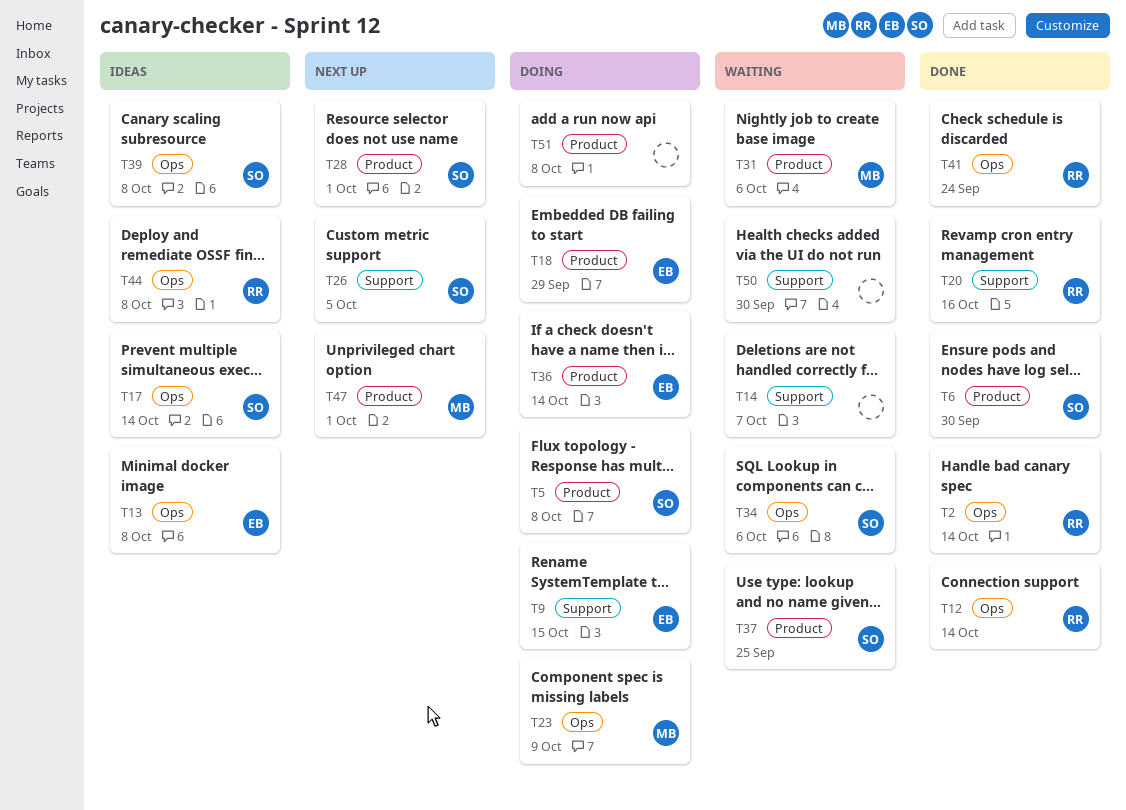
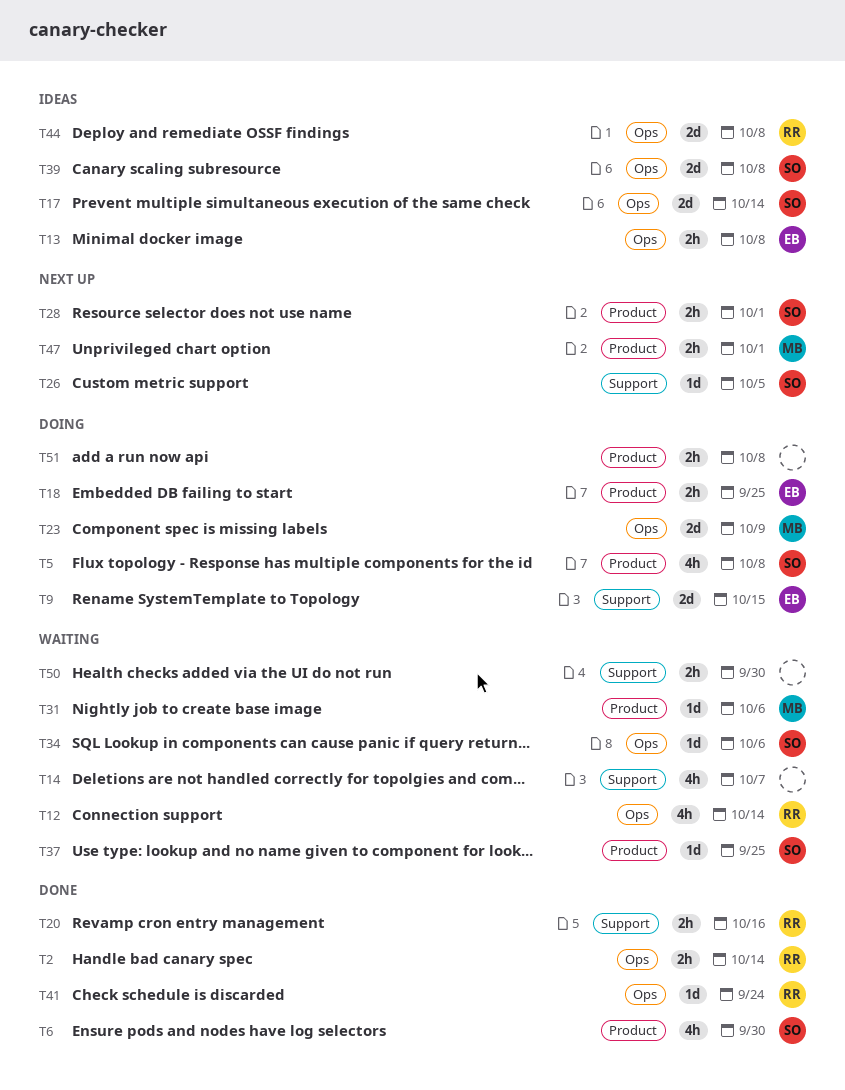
T12, status: Done -> Waiting
T18, due: Sep 29 -> Sep 25
T36: present -> none

